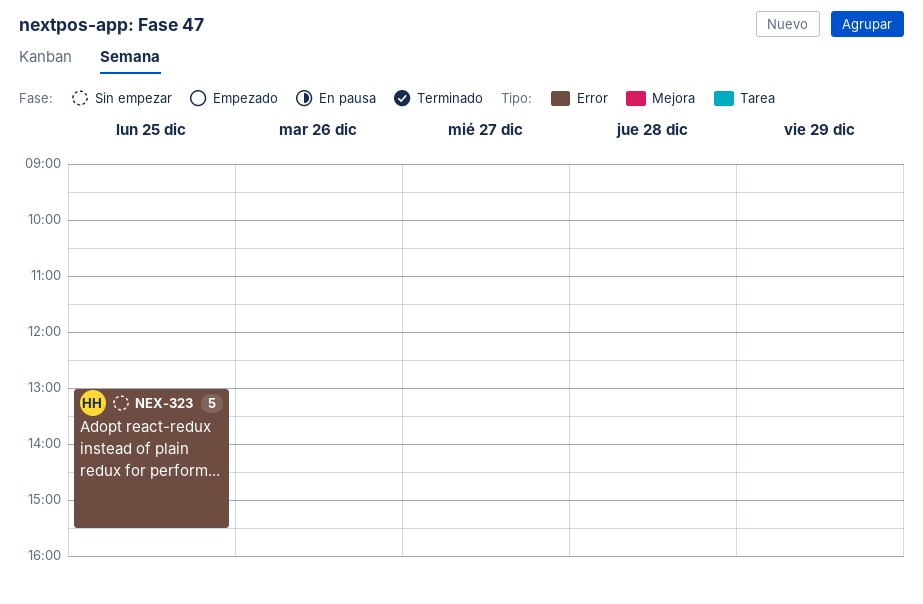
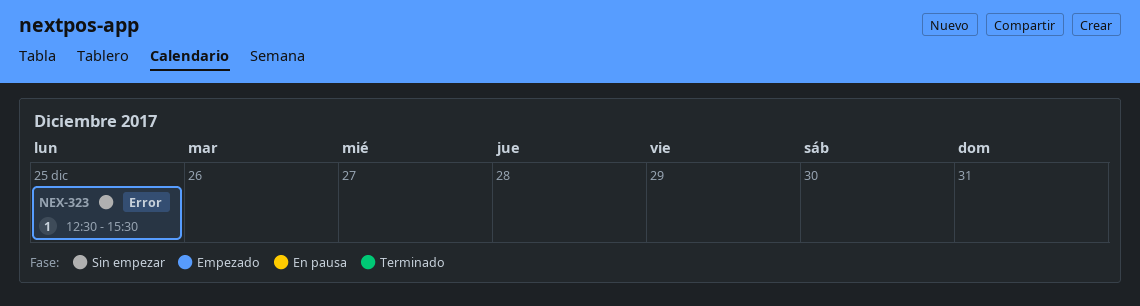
NEX-323, estimate: 5 -> 1
NEX-323, begins: 13:00 -> 12:30

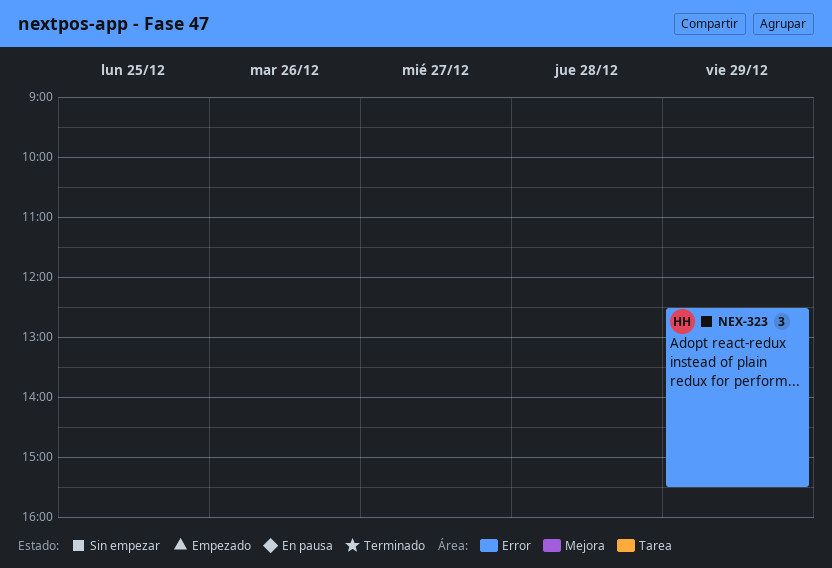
NEX-323, estimate: 1 -> 3
NEX-323, day: Dec 25 -> Dec 29

